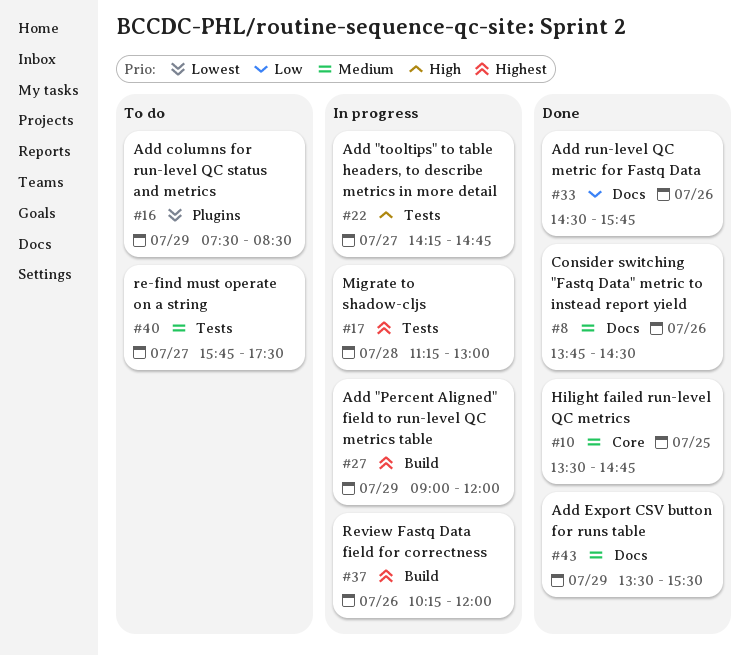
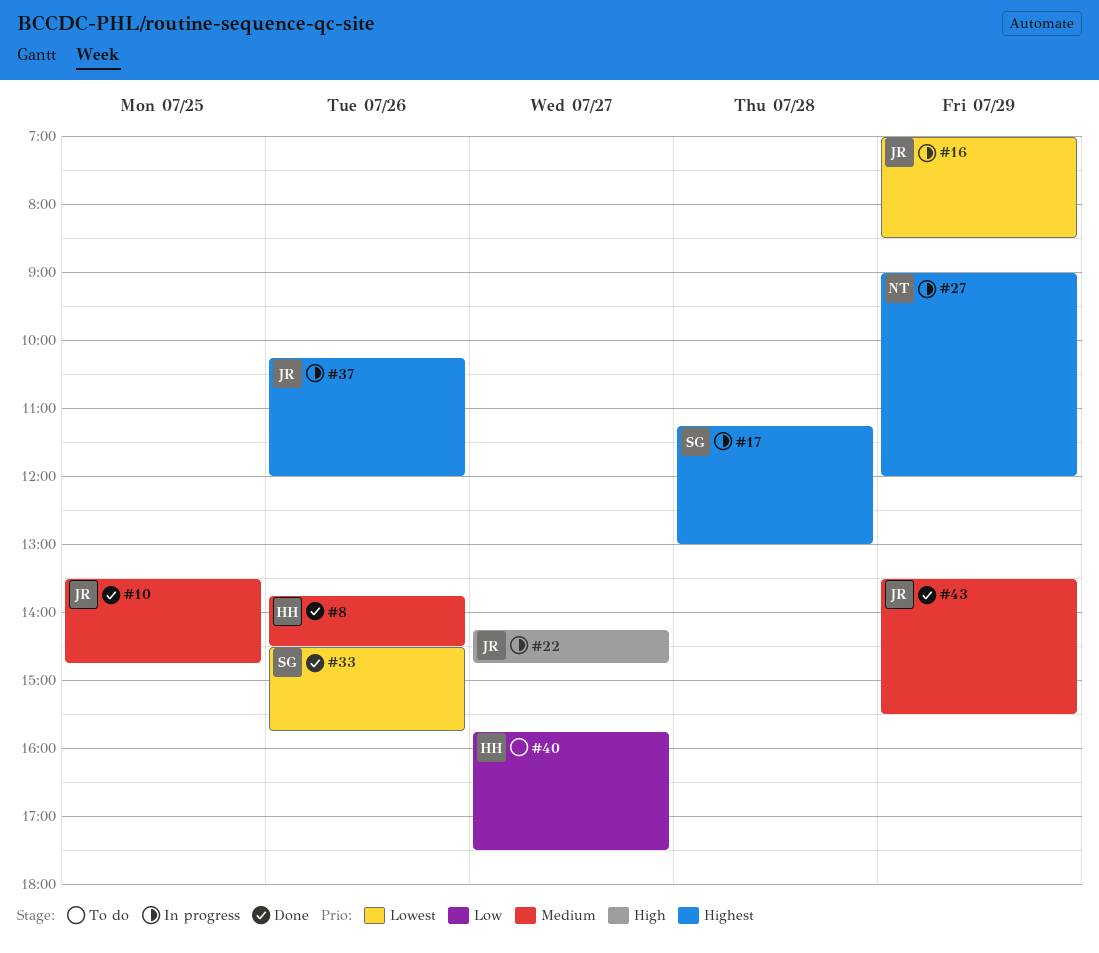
#16, status: To do -> In progress
#16, begins: 07:30 -> 07:00
#33, priority: Low -> Lowest
#40, priority: Medium -> Low

